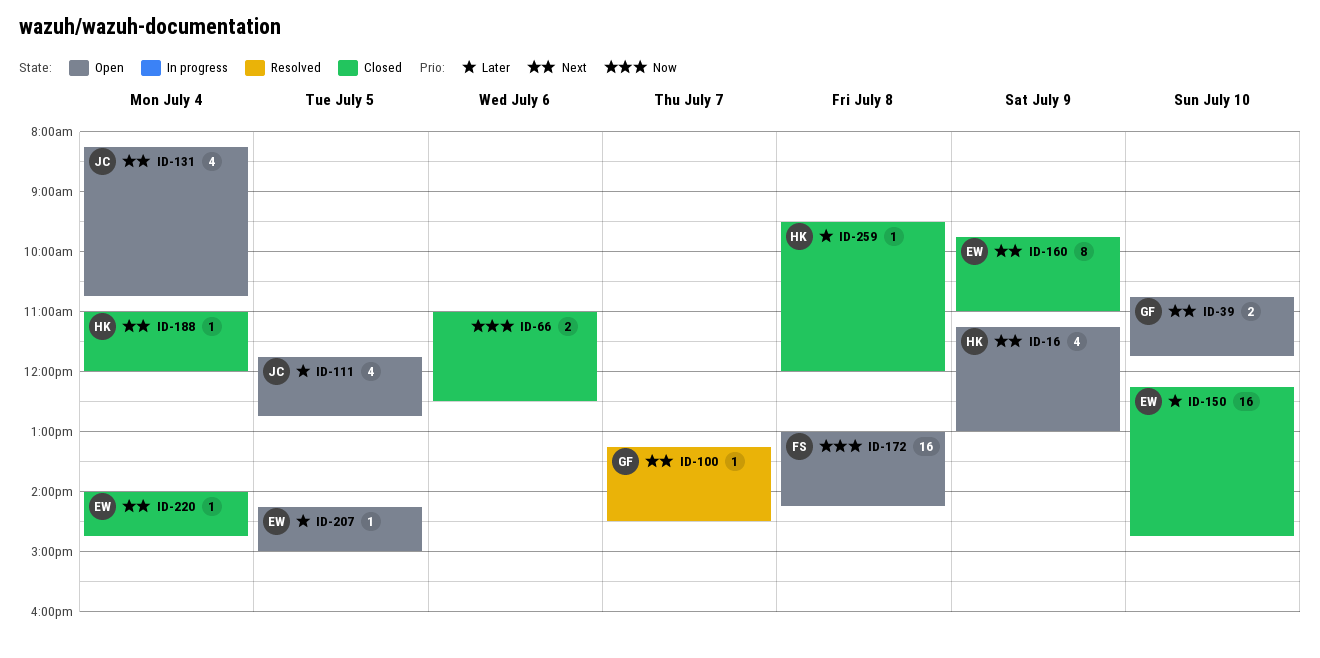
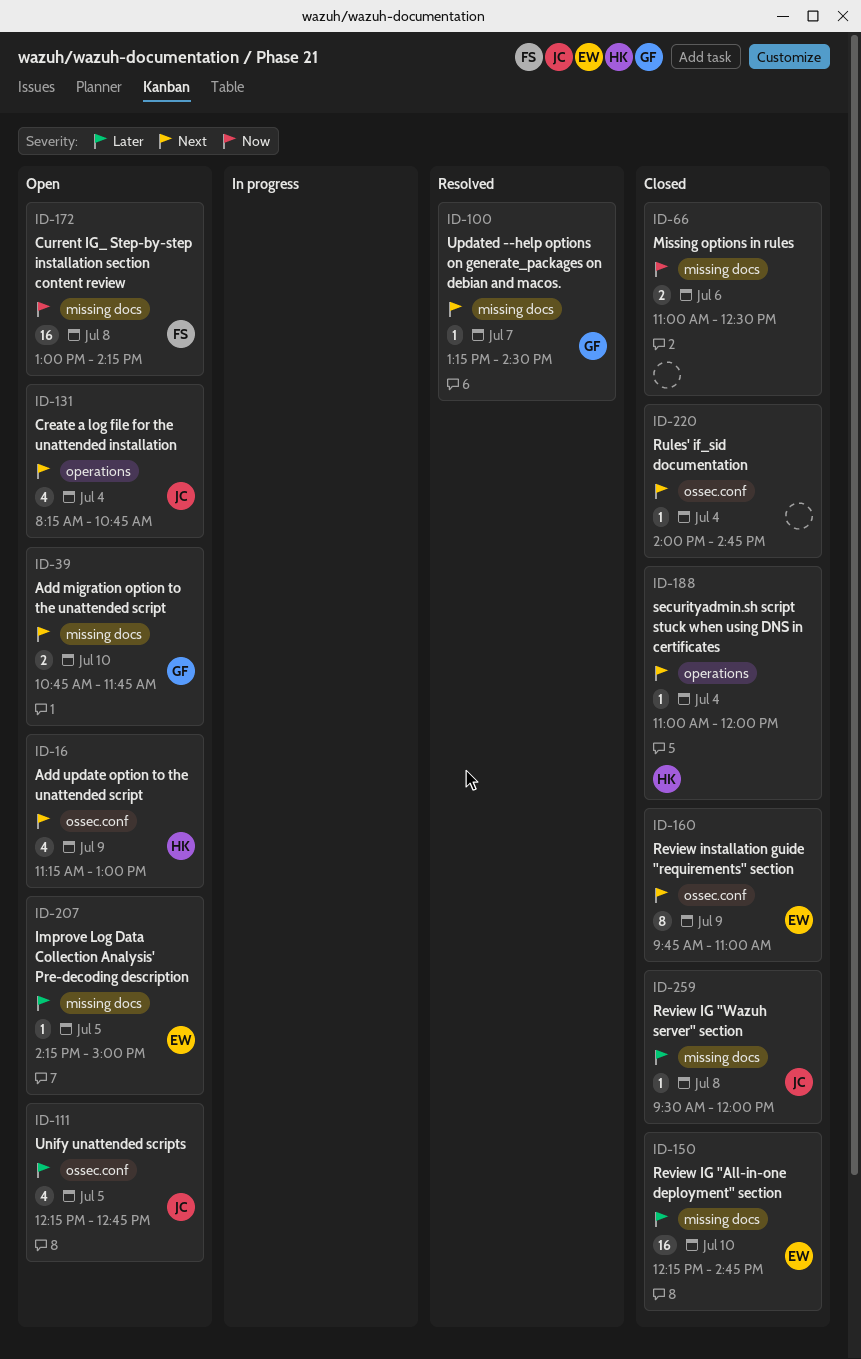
ID-111, begins: 11:45 -> 12:15
ID-220, owner: EW -> none
ID-259, owner: HK -> JC

